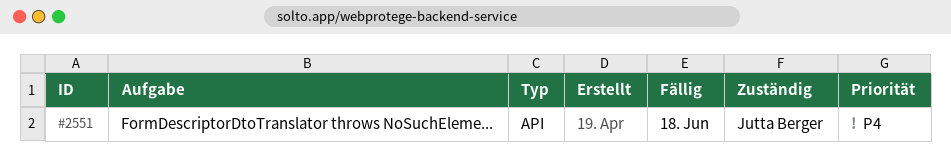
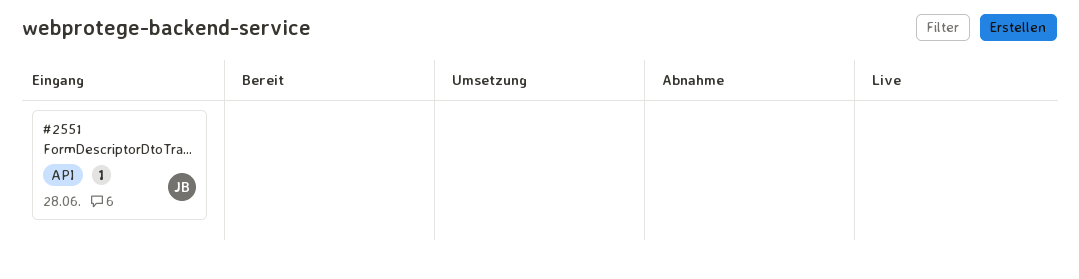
#2551, due: Jun 18 -> Jun 28

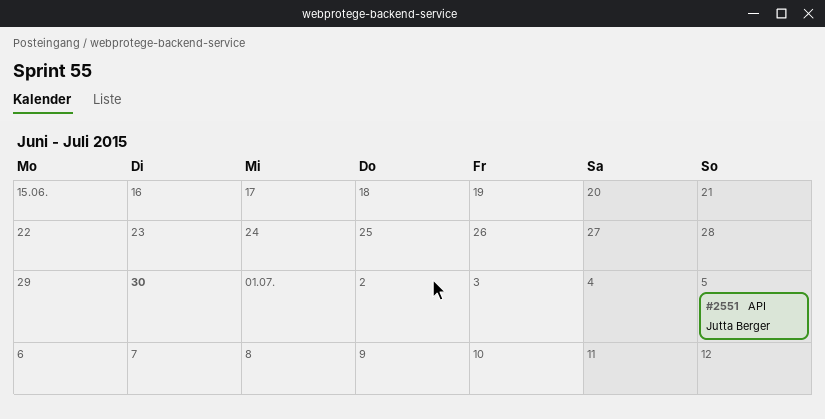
#2551, due: Jun 28 -> Jul 5

